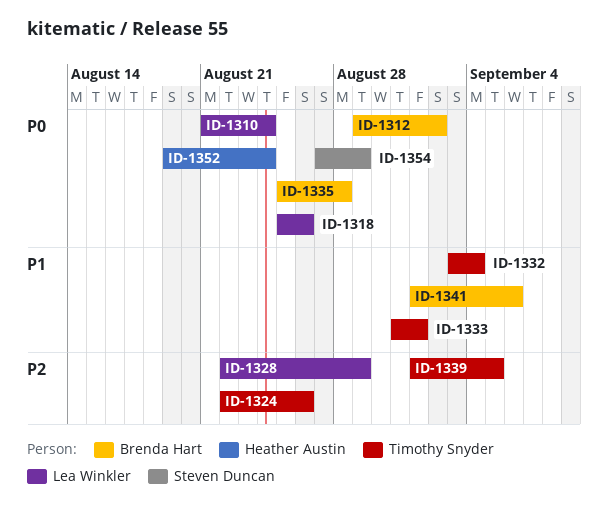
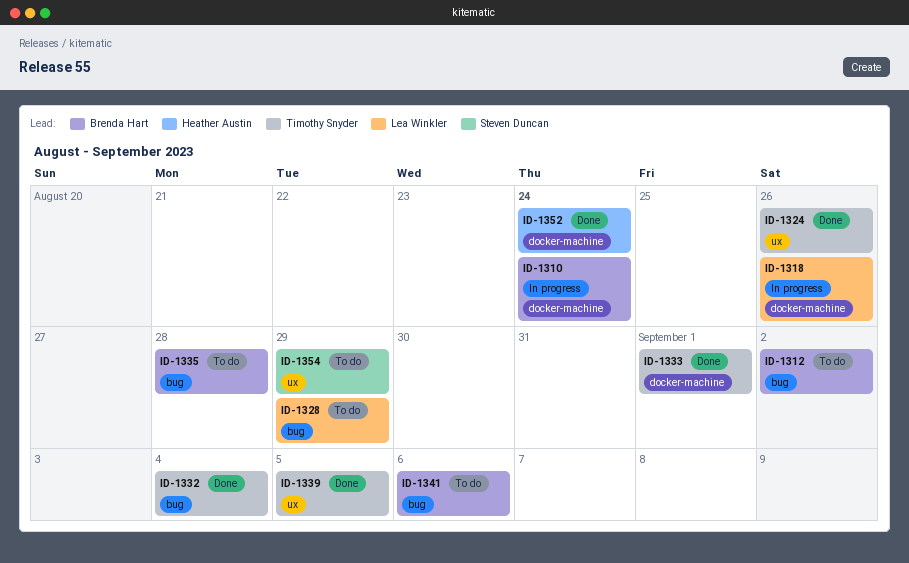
ID-1310, owner: Lea Winkler -> Brenda Hart

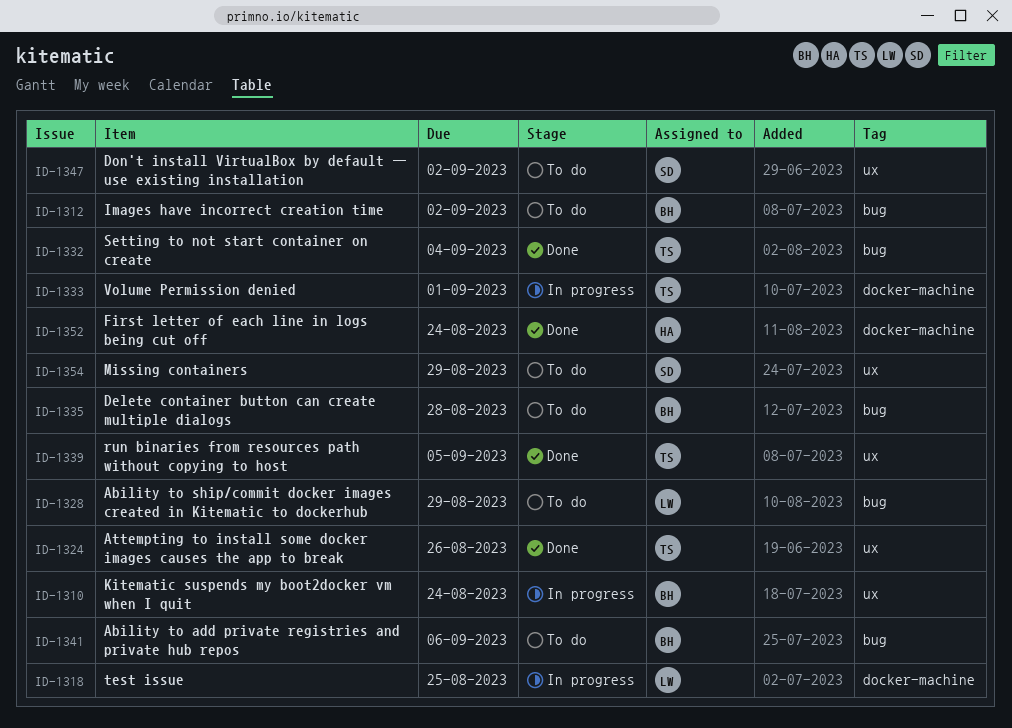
ID-1310, label: docker-machine -> ux
ID-1318, due: Aug 26 -> Aug 25
ID-1333, status: Done -> In progress
ID-1347: none -> present

